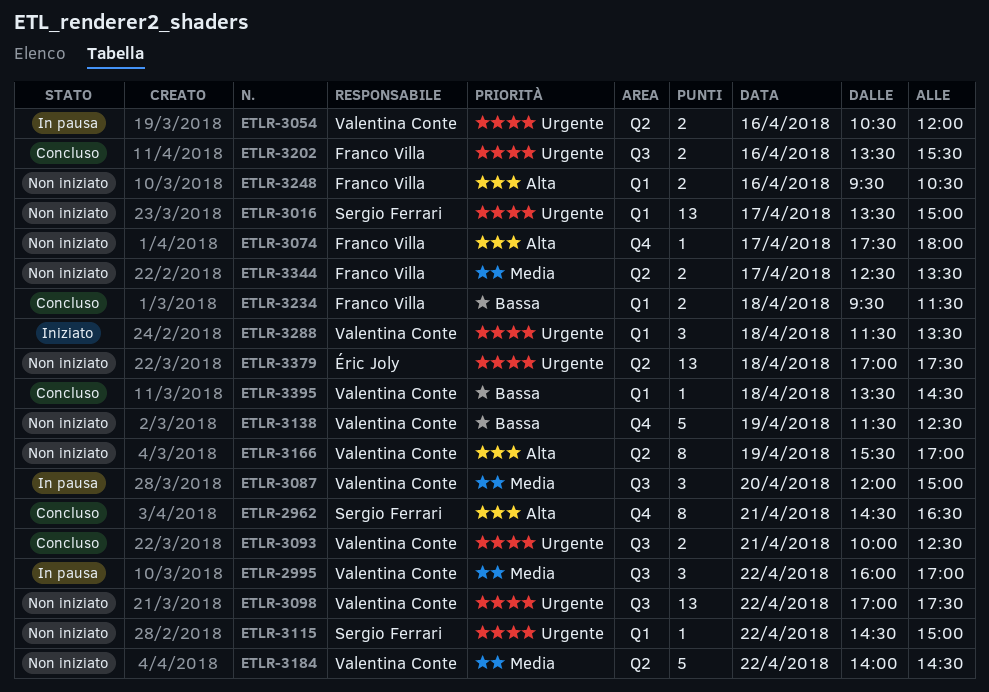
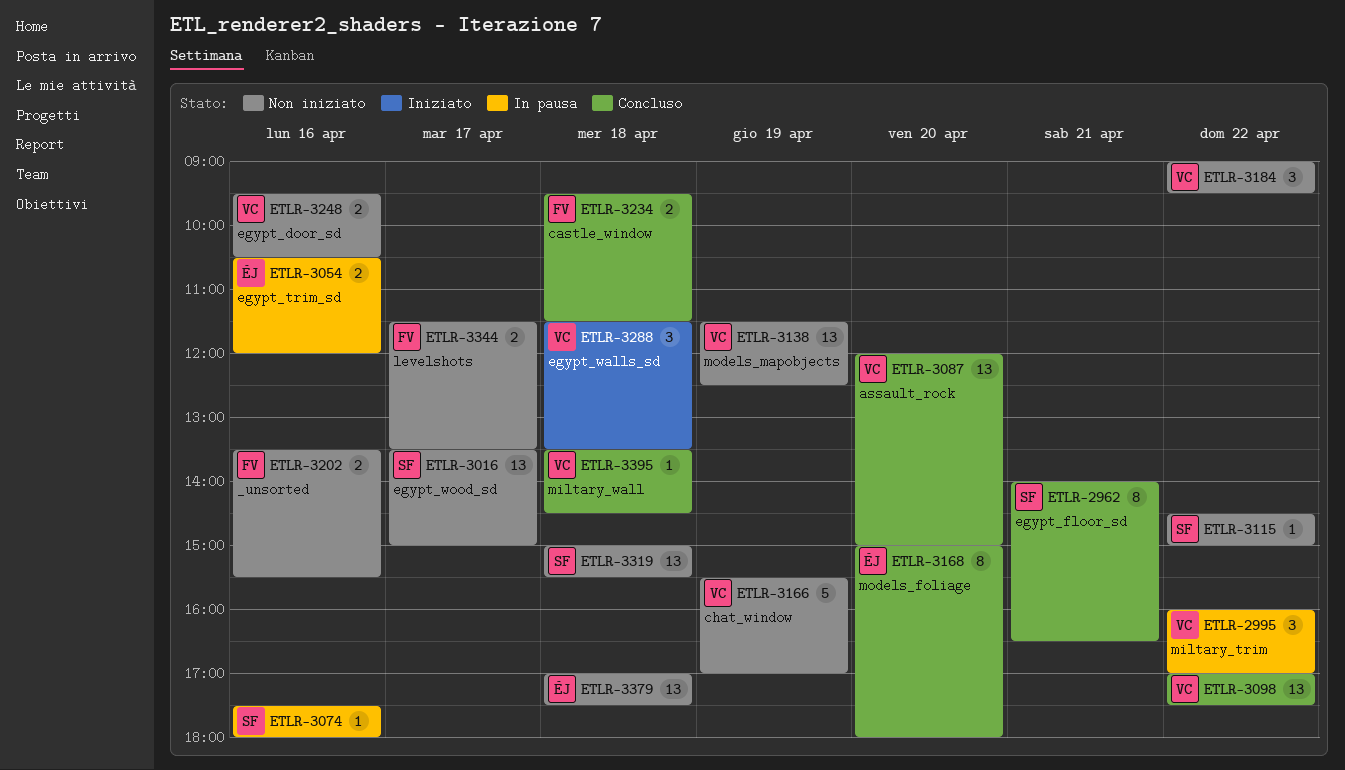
ETLR-2962, begins: 14:30 -> 14:00
ETLR-3054, owner: Valentina Conte -> Éric Joly
ETLR-3074, status: Non iniziato -> In pausa
ETLR-3074, owner: Franco Villa -> Sergio Ferrari
ETLR-3074, day: Apr 17 -> Apr 16
ETLR-3087, status: In pausa -> Concluso
ETLR-3087, estimate: 3 -> 13
ETLR-3093: present -> none
ETLR-3098, status: Non iniziato -> Concluso
ETLR-3138, estimate: 5 -> 13
ETLR-3166, estimate: 8 -> 5
ETLR-3168: none -> present
ETLR-3184, estimate: 5 -> 3
ETLR-3184, begins: 14:00 -> 09:00
ETLR-3184, ends: 14:30 -> 09:30
ETLR-3202, status: Concluso -> Non iniziato
ETLR-3248, owner: Franco Villa -> Valentina Conte
ETLR-3319: none -> present
ETLR-3344, begins: 12:30 -> 11:30

